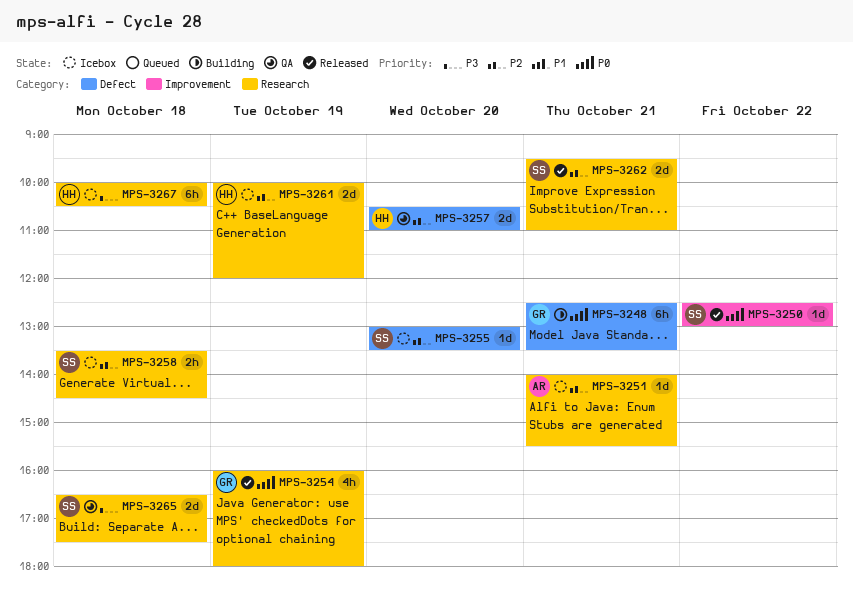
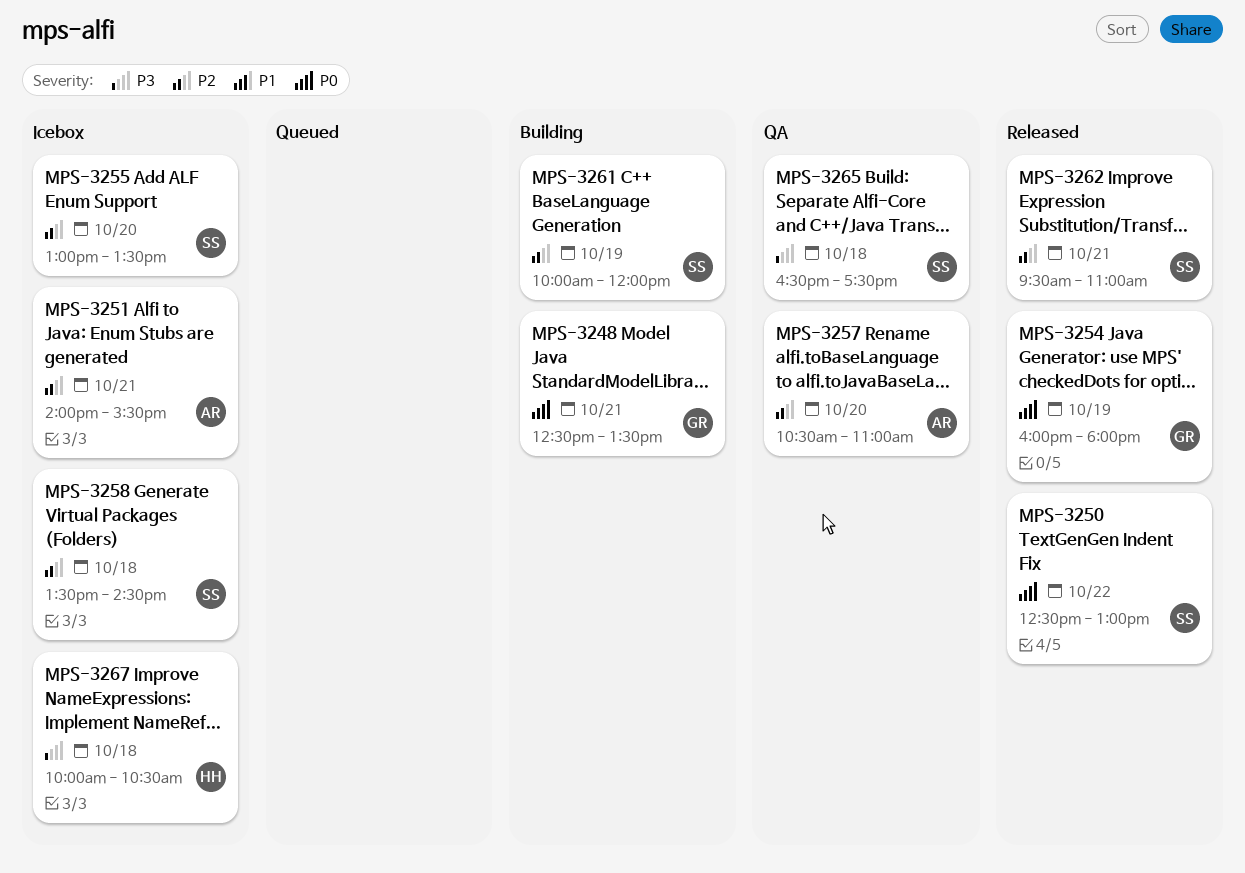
MPS-3257, owner: HH -> AR
MPS-3261, status: Icebox -> Building
MPS-3261, owner: HH -> SS

